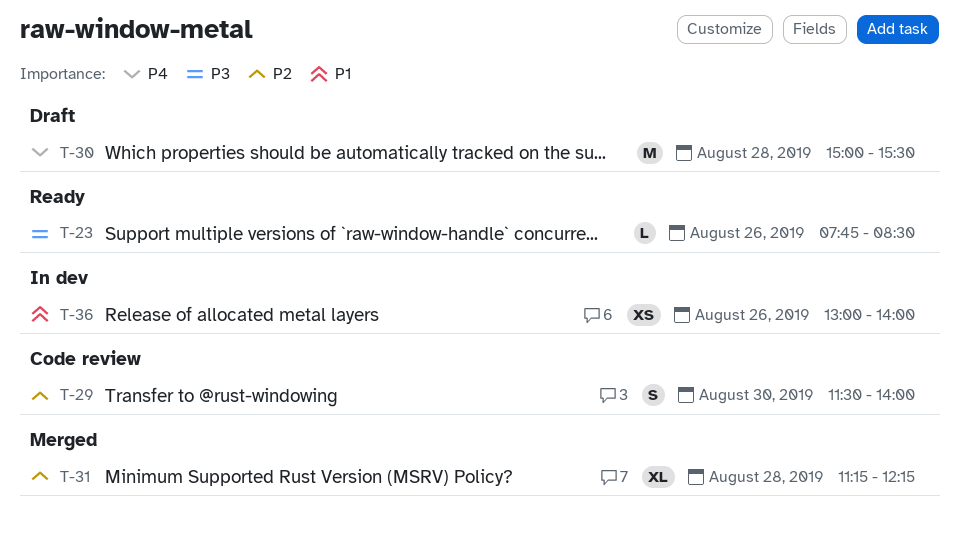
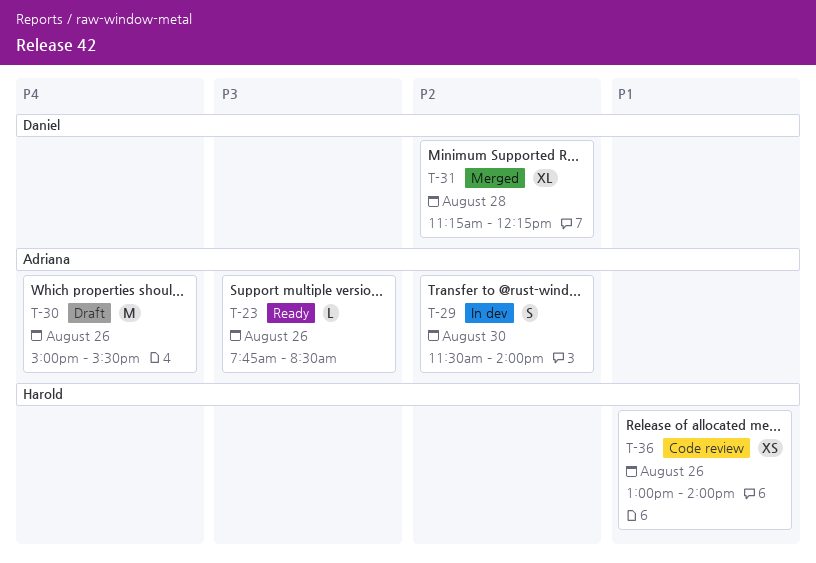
T-29, status: Code review -> In dev
T-30, day: Aug 28 -> Aug 26
T-36, status: In dev -> Code review

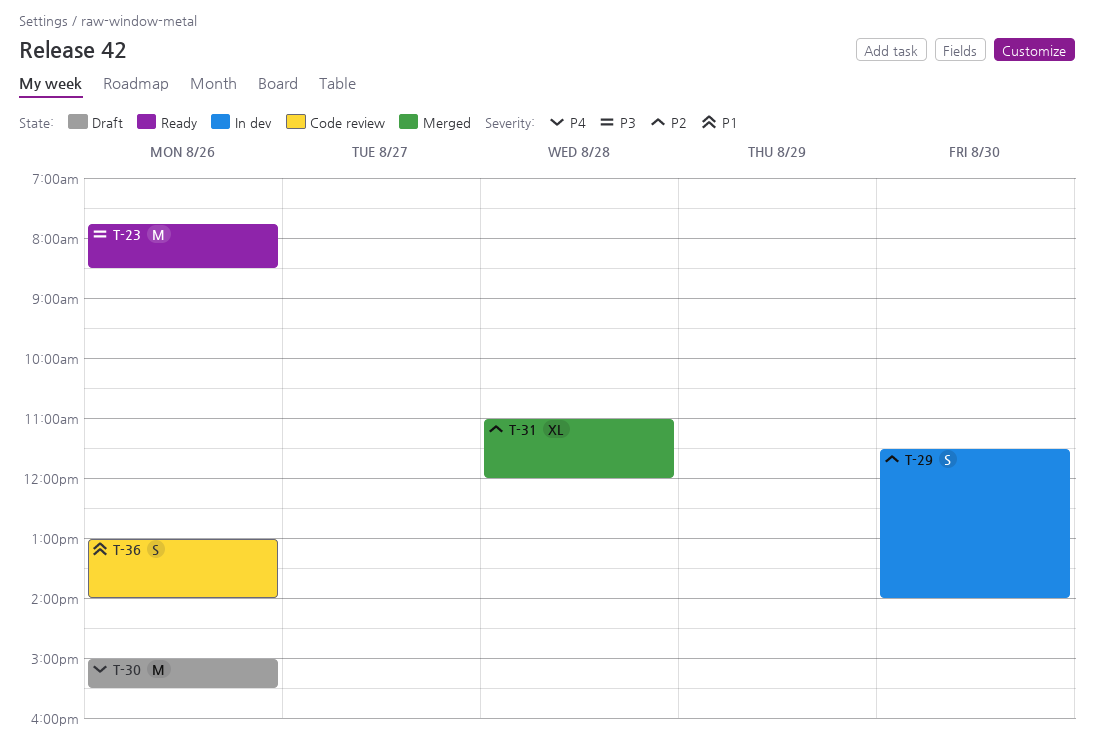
T-23, estimate: L -> M
T-31, begins: 11:15 -> 11:00
T-31, ends: 12:15 -> 12:00
T-36, estimate: XS -> S

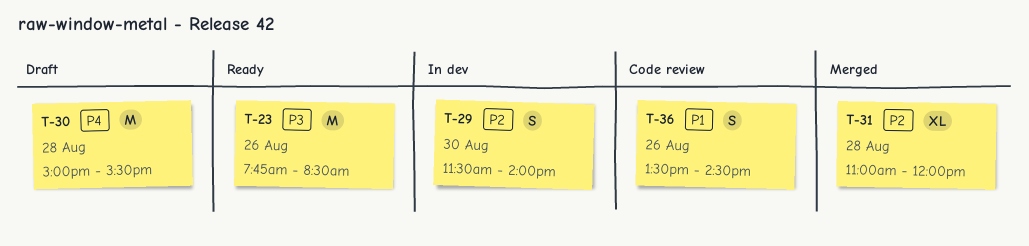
T-30, day: Aug 26 -> Aug 28
T-36, begins: 13:00 -> 13:30
T-36, ends: 14:00 -> 14:30

